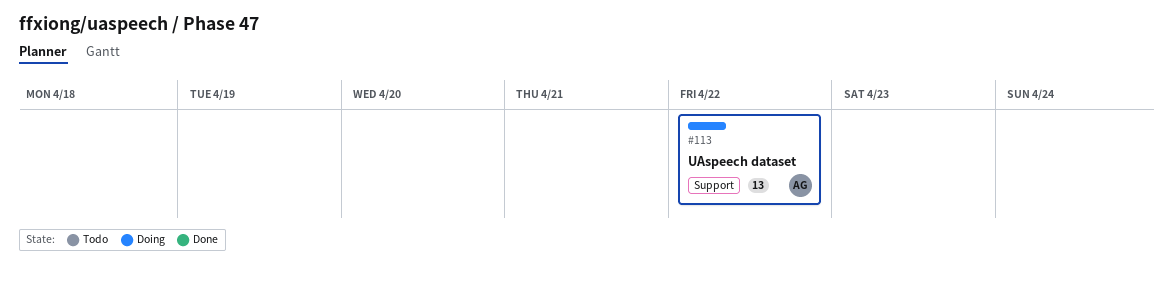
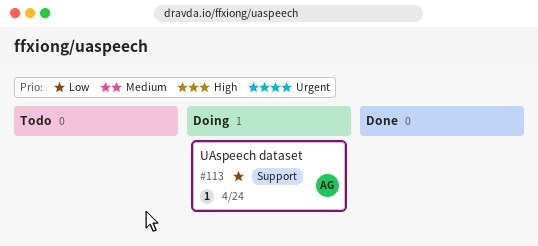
#113, estimate: 13 -> 1
#113, due: Apr 22 -> Apr 24

